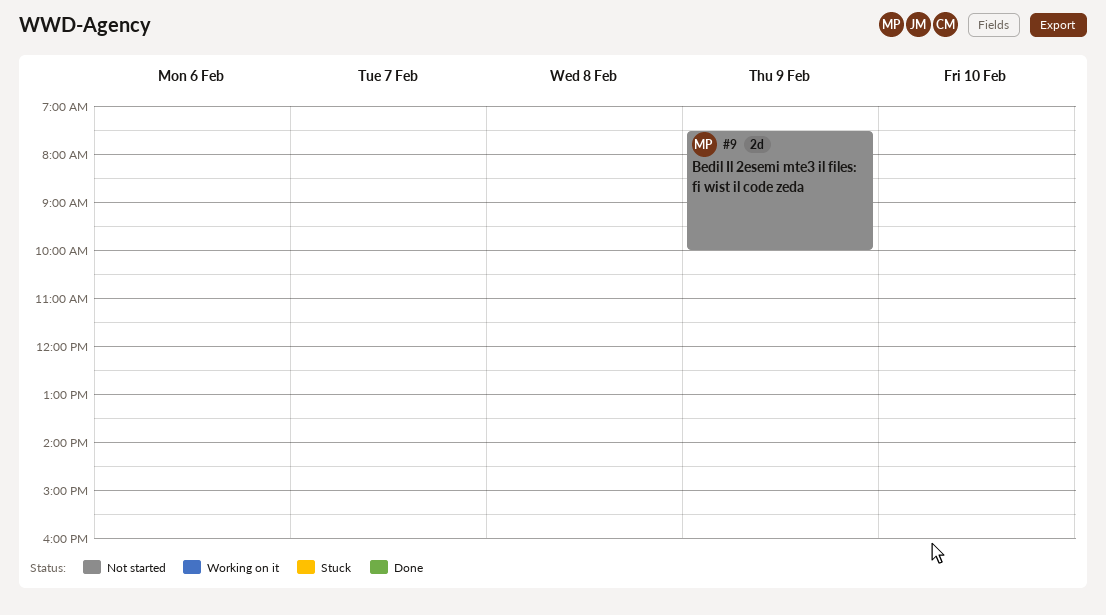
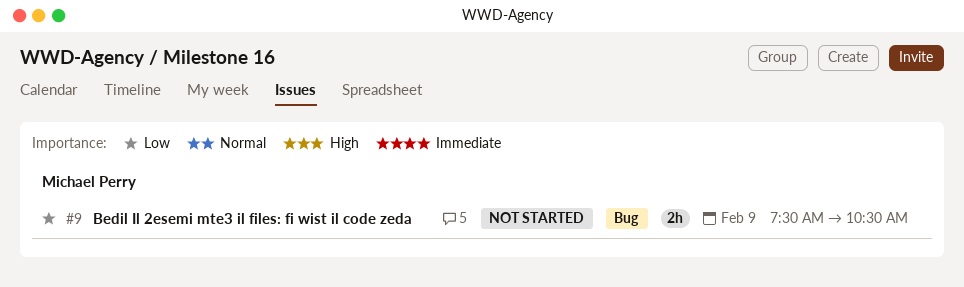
#9, estimate: 2d -> 2h
#9, ends: 10:00 -> 10:30

